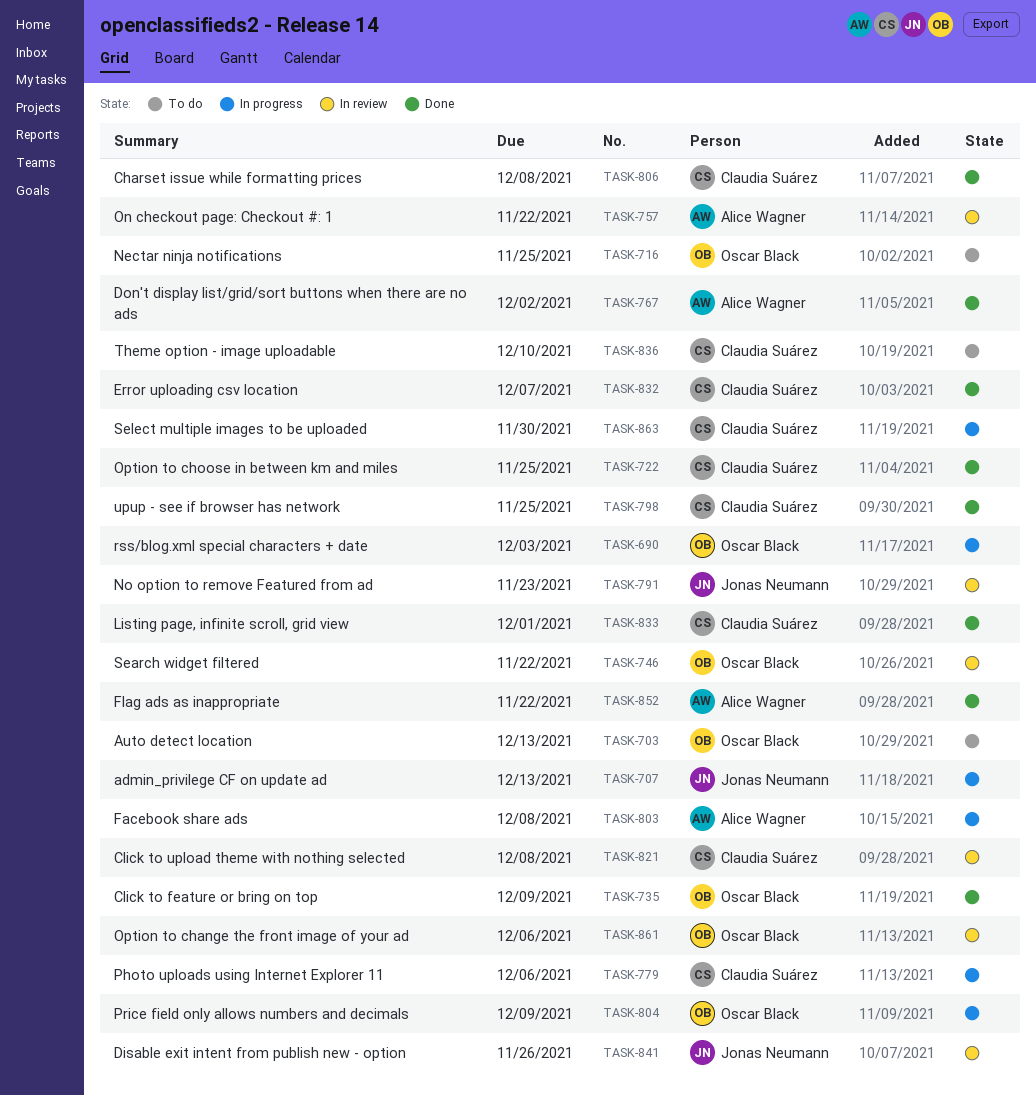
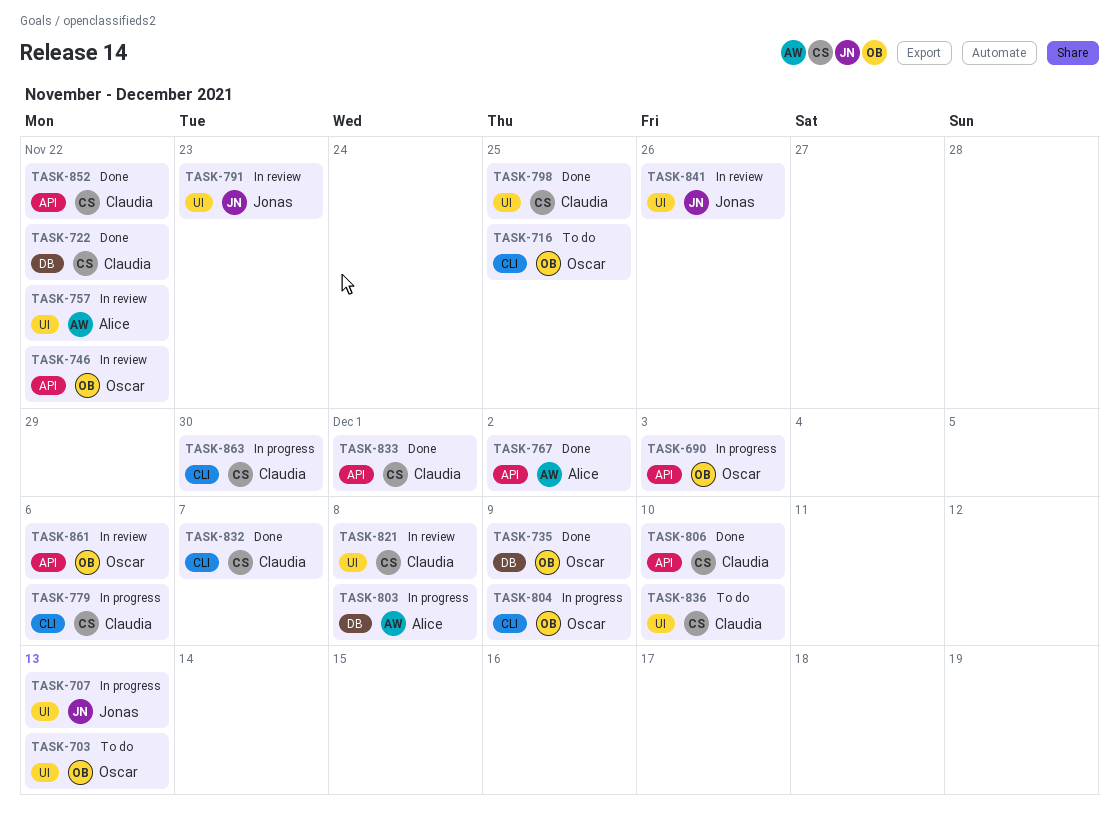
TASK-722, due: Nov 25 -> Nov 22
TASK-806, due: Dec 8 -> Dec 10
TASK-852, owner: Alice Wagner -> Claudia Suárez

